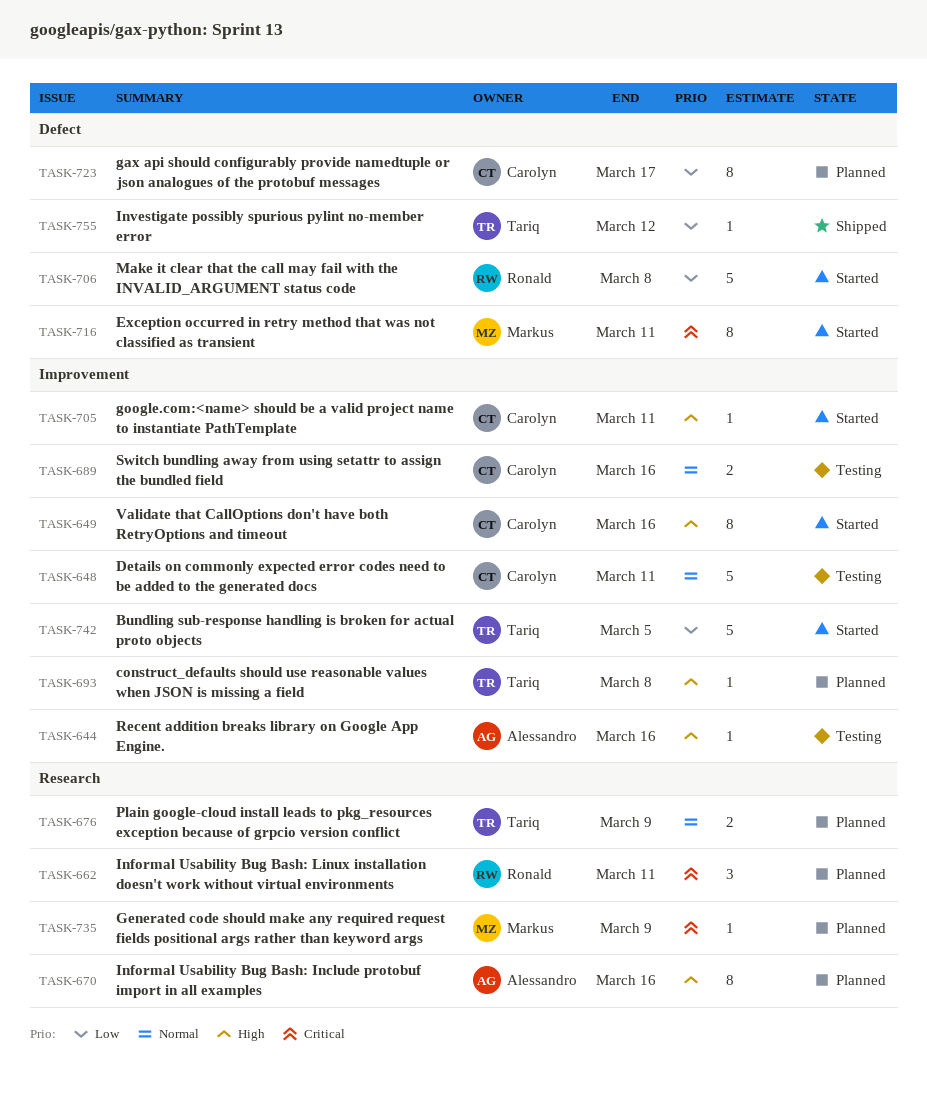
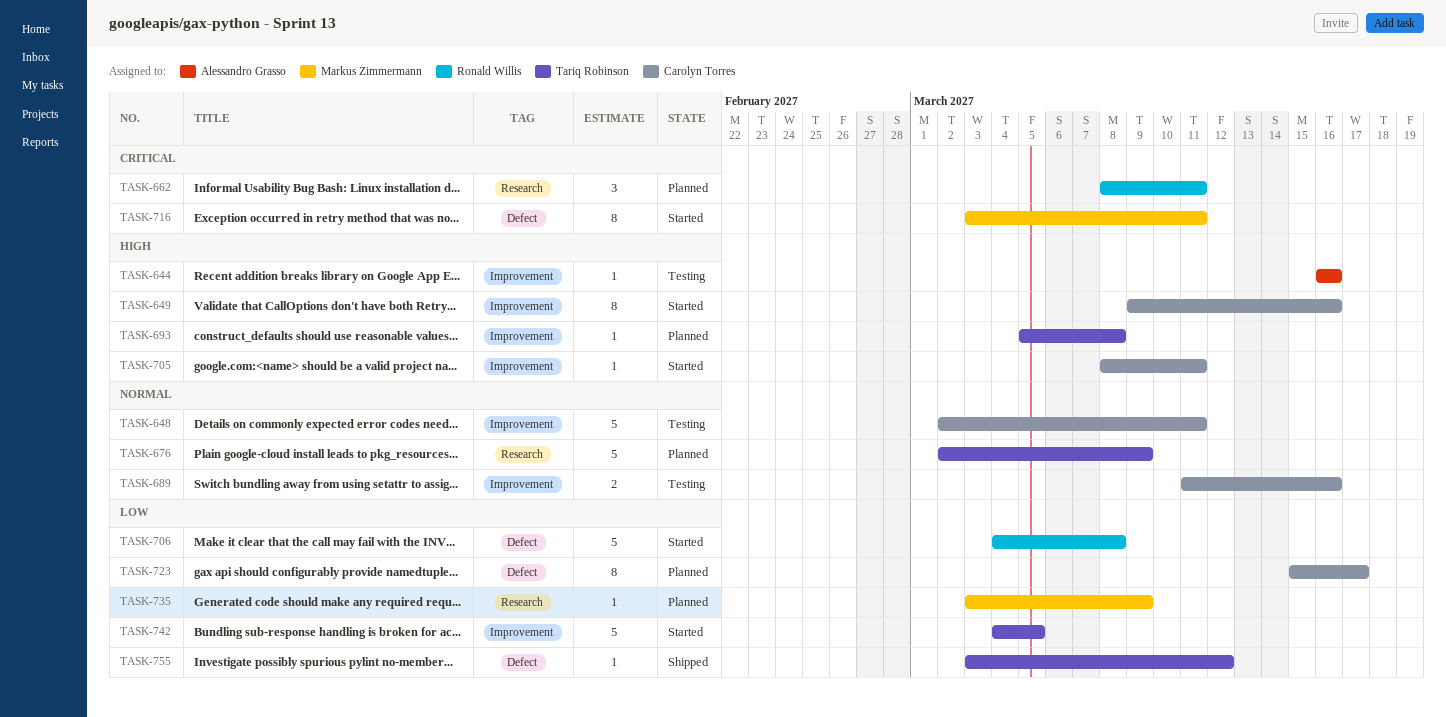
TASK-670: present -> none
TASK-676, estimate: 2 -> 5
TASK-735, priority: Critical -> Low

